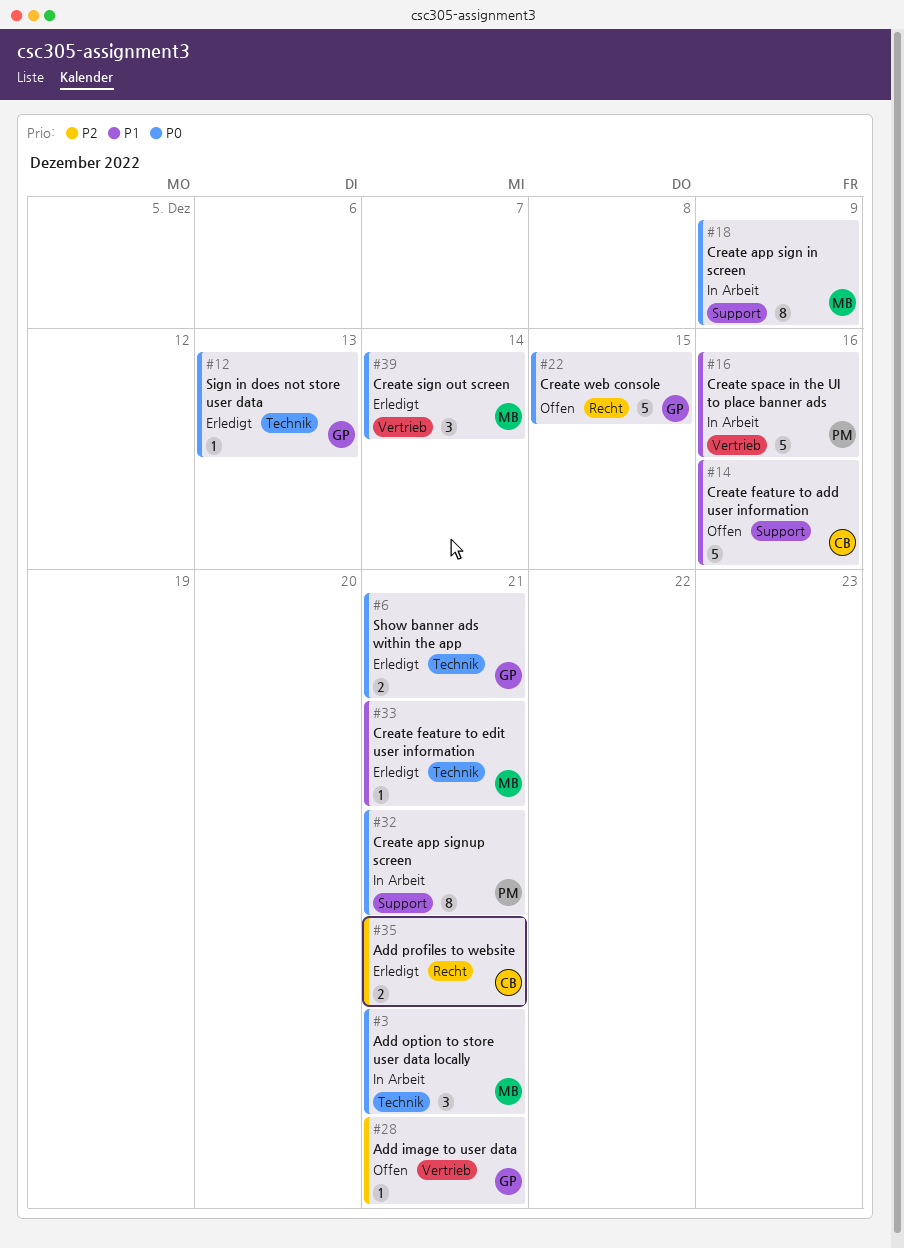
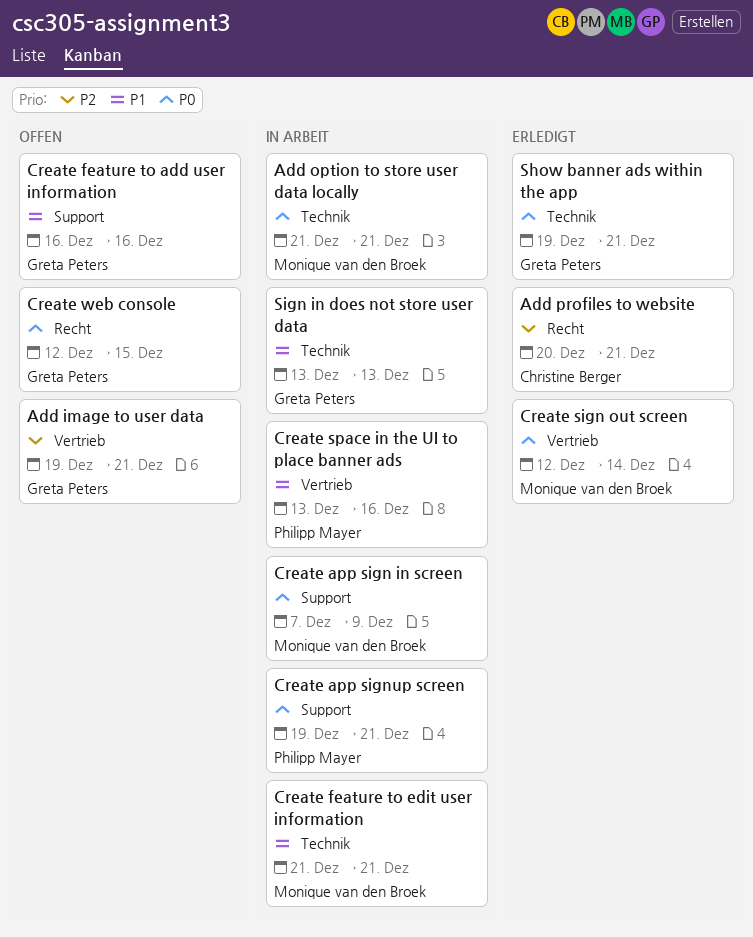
Create feature to add user information, owner: Christine Berger -> Greta Peters
Create feature to edit user information, status: Erledigt -> In Arbeit
Sign in does not store user data, status: Erledigt -> In Arbeit
Sign in does not store user data, priority: P0 -> P1

